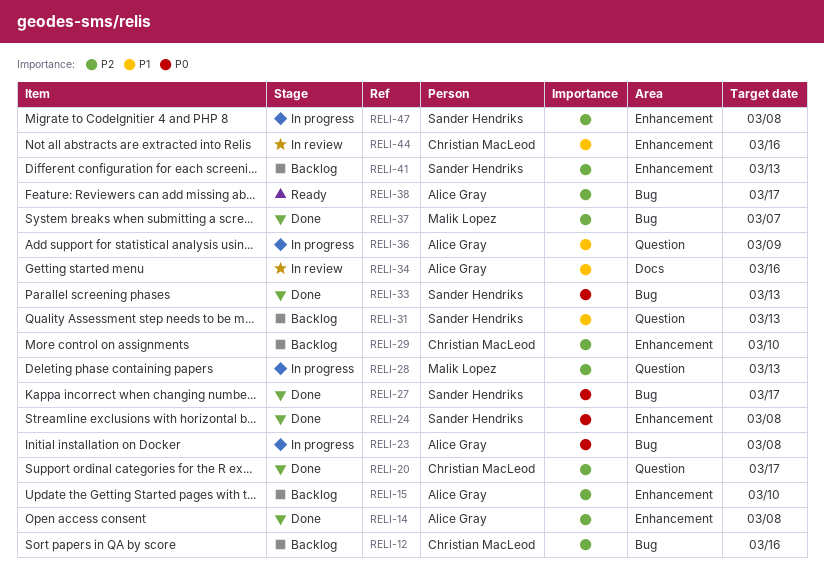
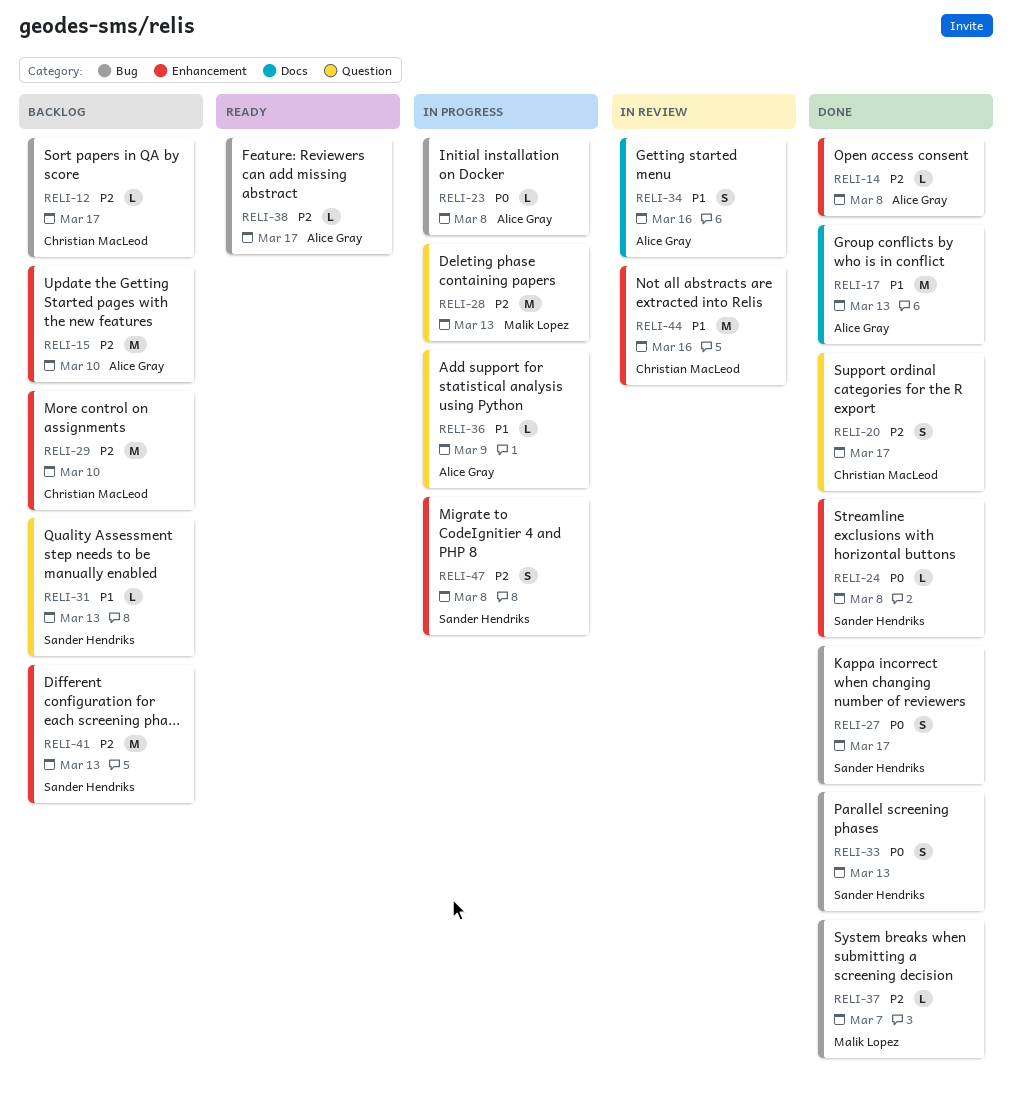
RELI-12, due: Mar 16 -> Mar 17
RELI-17: none -> present

